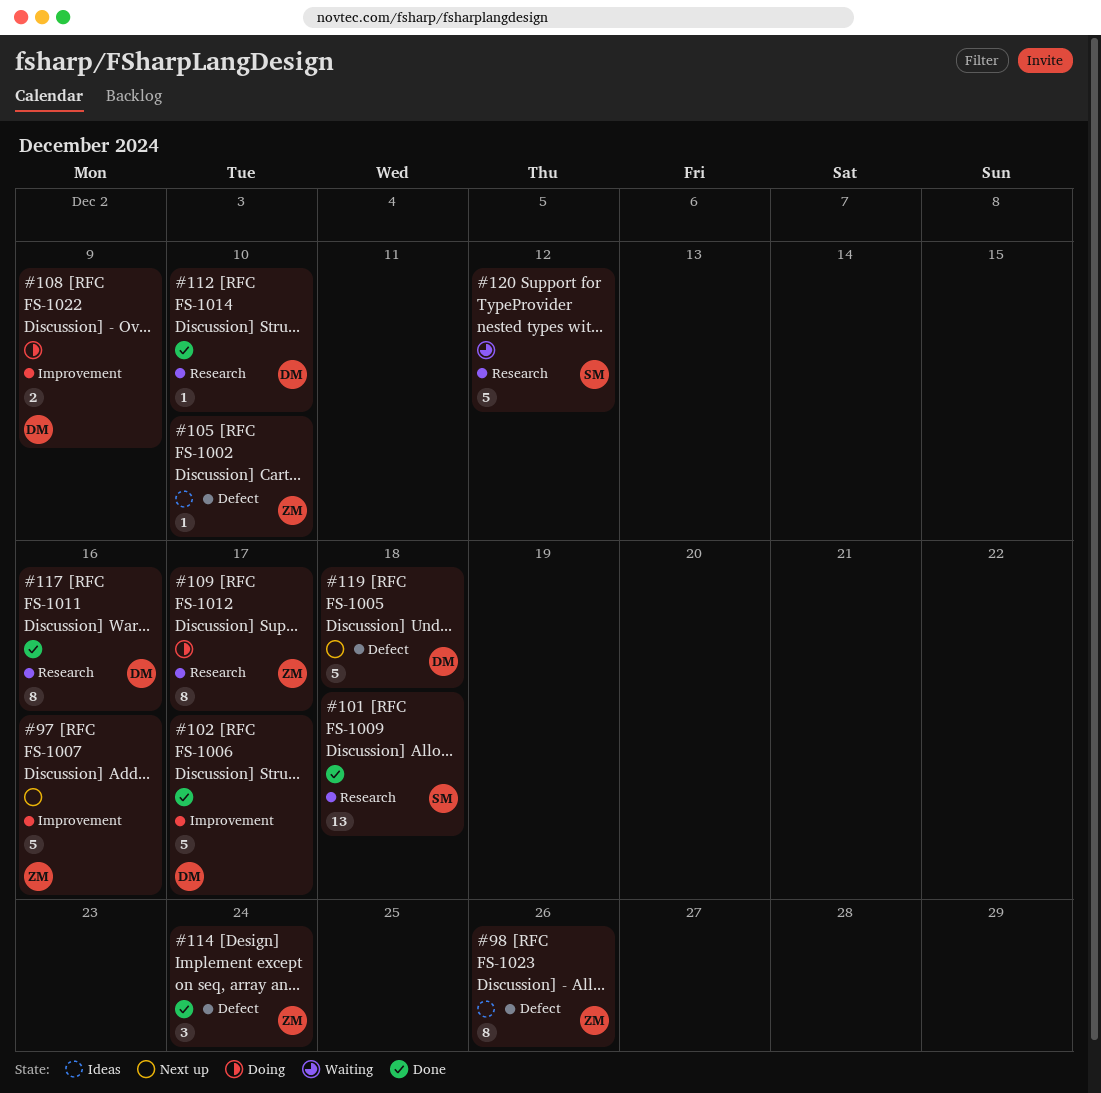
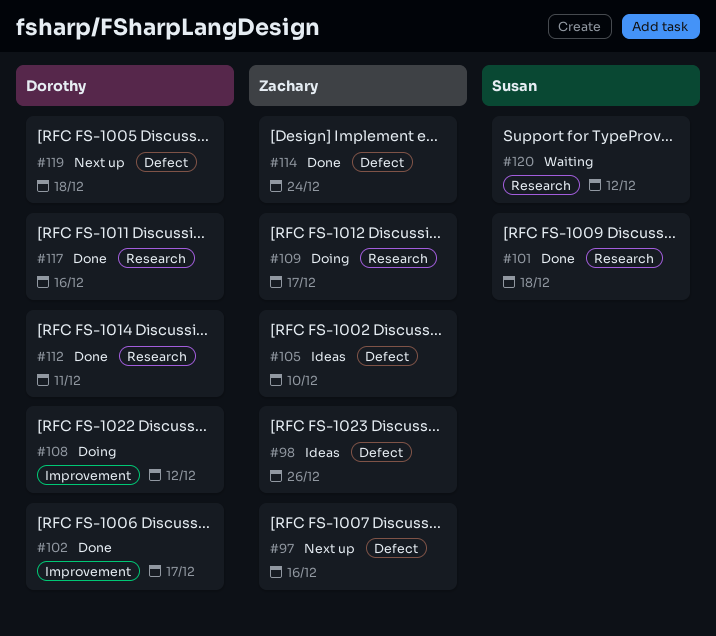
#97, label: Improvement -> Defect
#108, due: Dec 9 -> Dec 12
#112, due: Dec 10 -> Dec 11

